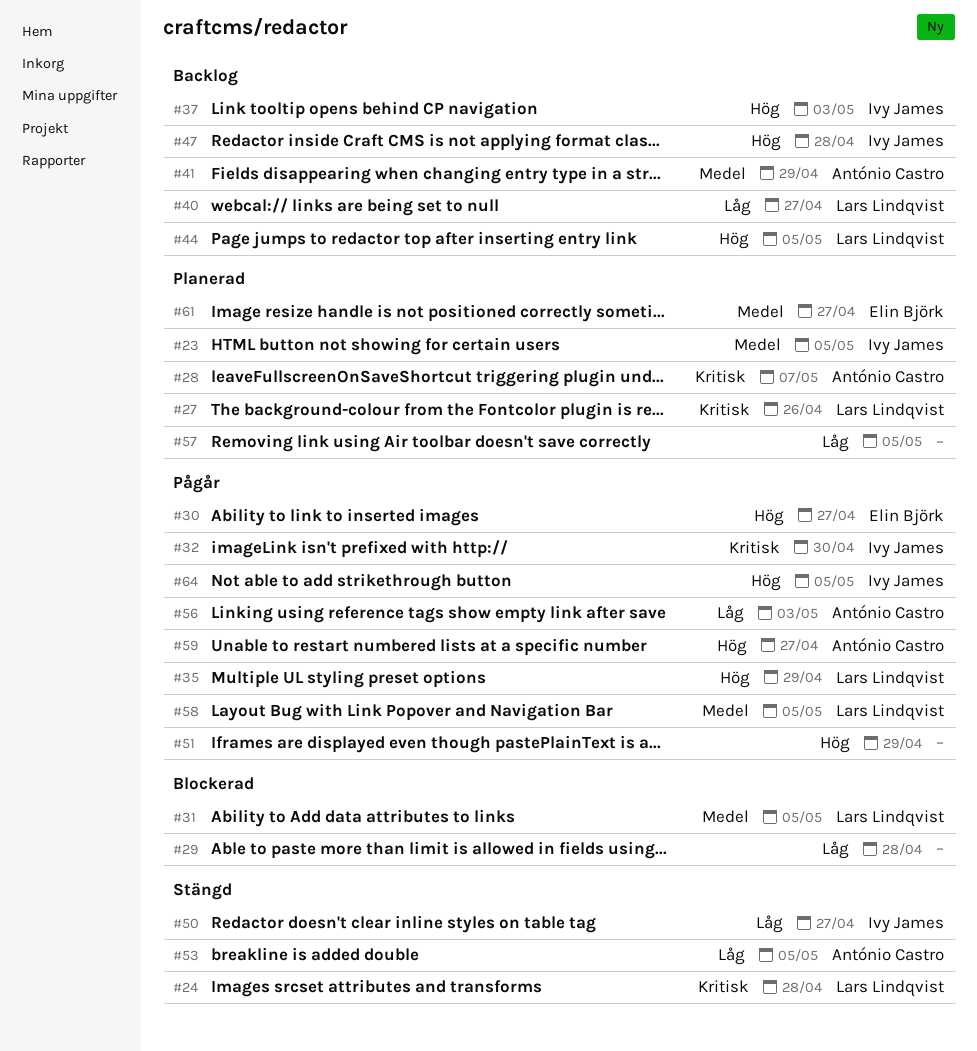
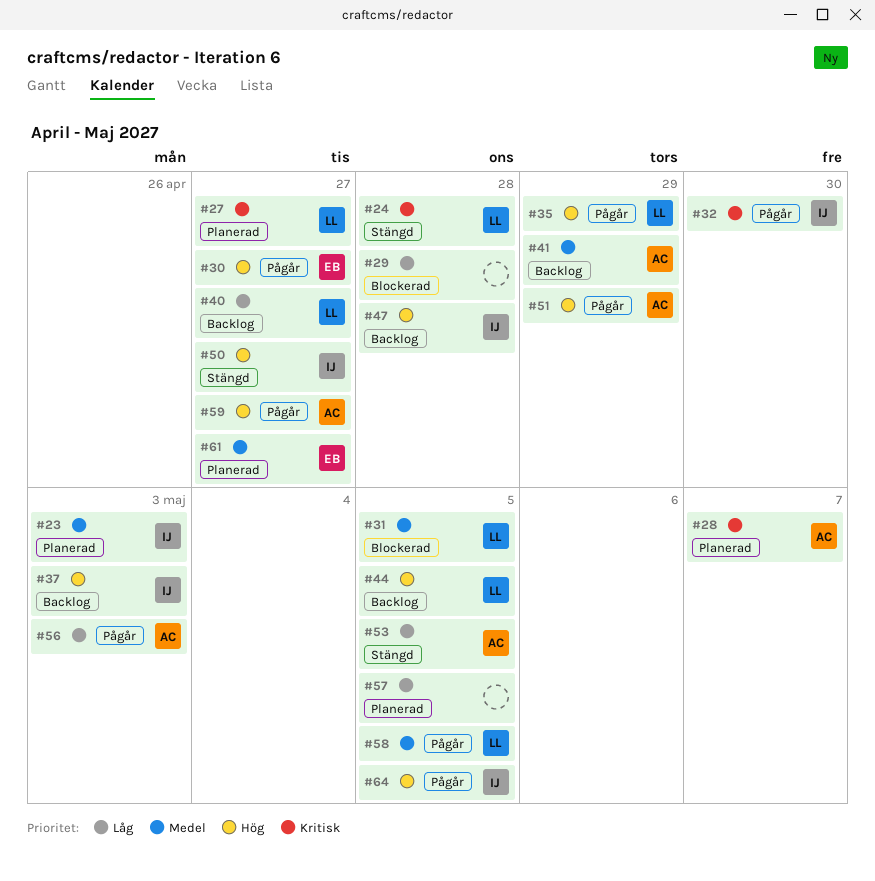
#23, due: May 5 -> May 3
#27, due: Apr 26 -> Apr 27
#50, priority: Låg -> Hög
#51, owner: none -> António Castro

